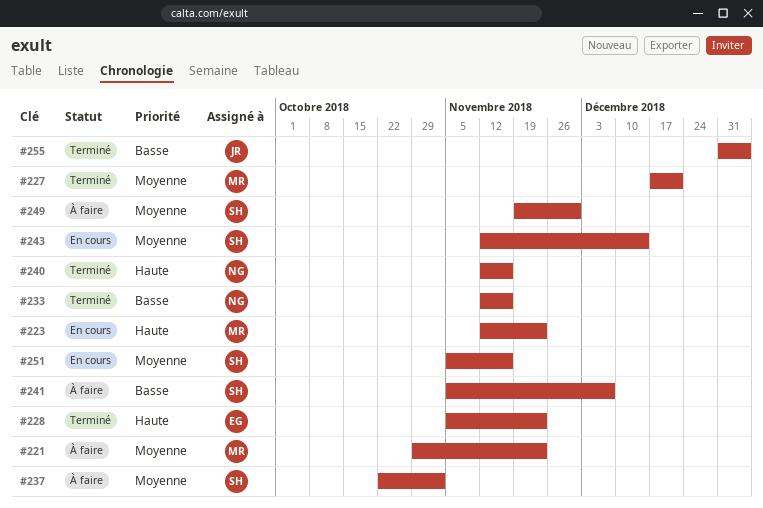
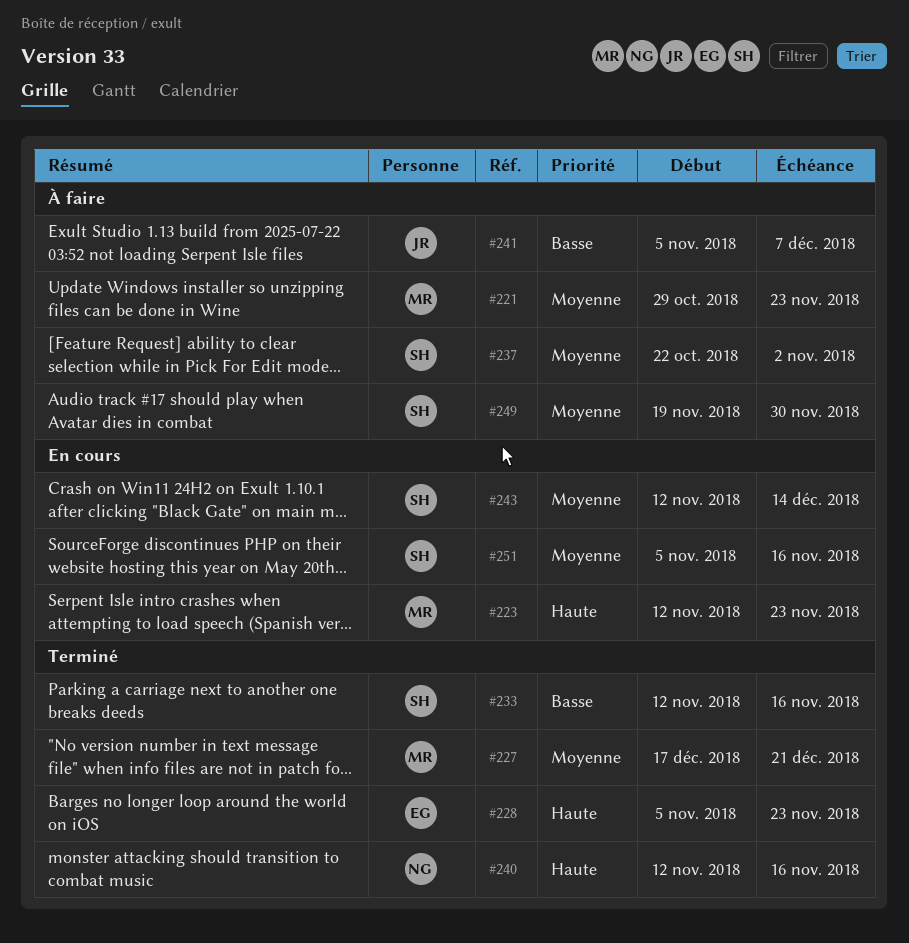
#233, owner: NG -> SH
#241, owner: SH -> JR
#255: present -> none

